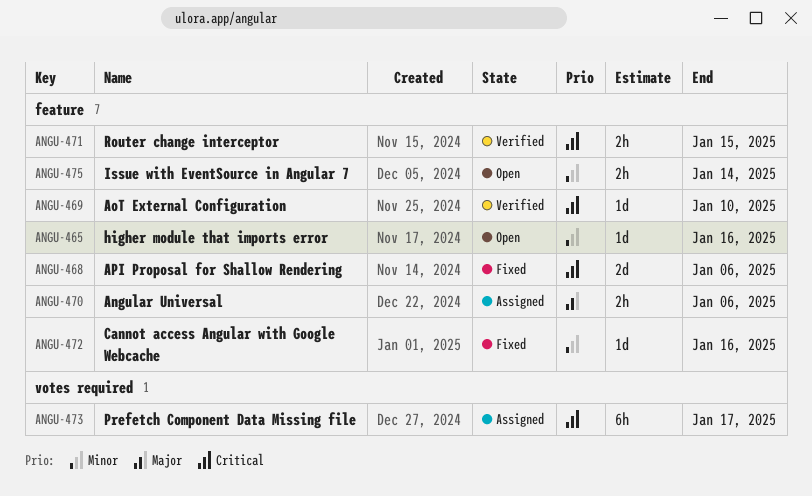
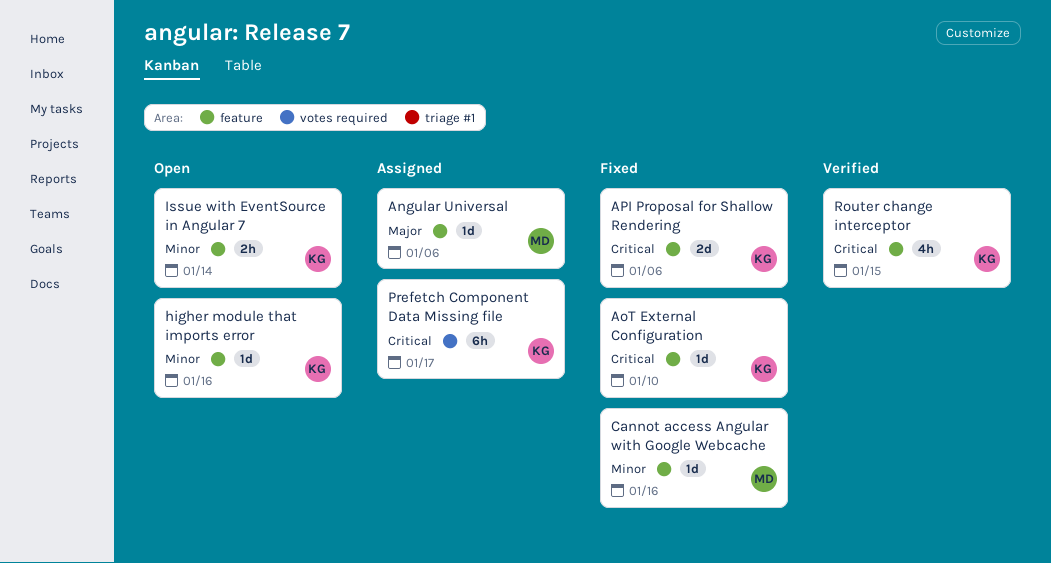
Angular Universal, estimate: 2h -> 1d
AoT External Configuration, status: Verified -> Fixed
Router change interceptor, estimate: 2h -> 4h

